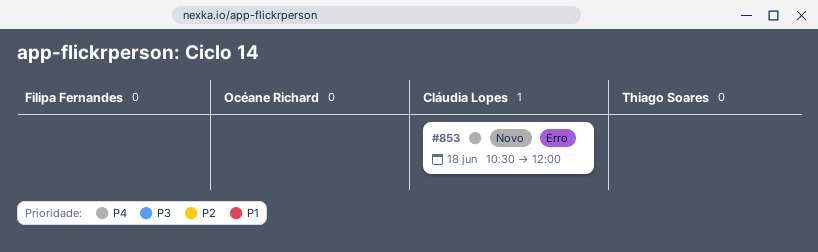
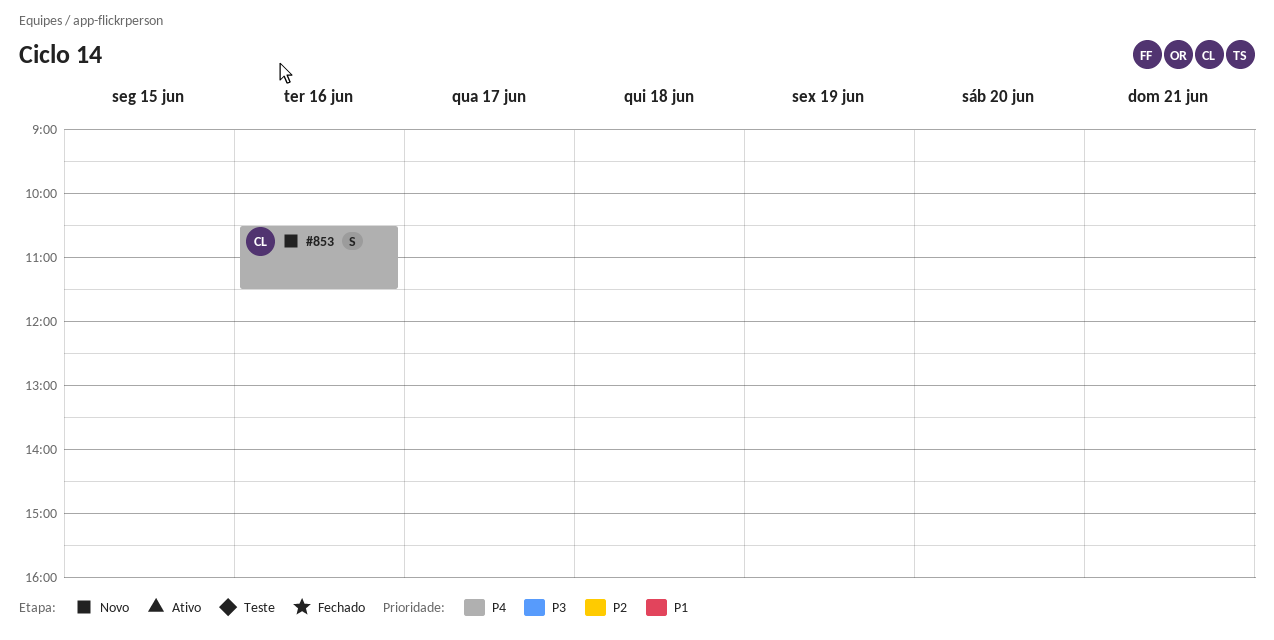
#853, day: Jun 18 -> Jun 16
#853, ends: 12:00 -> 11:30

